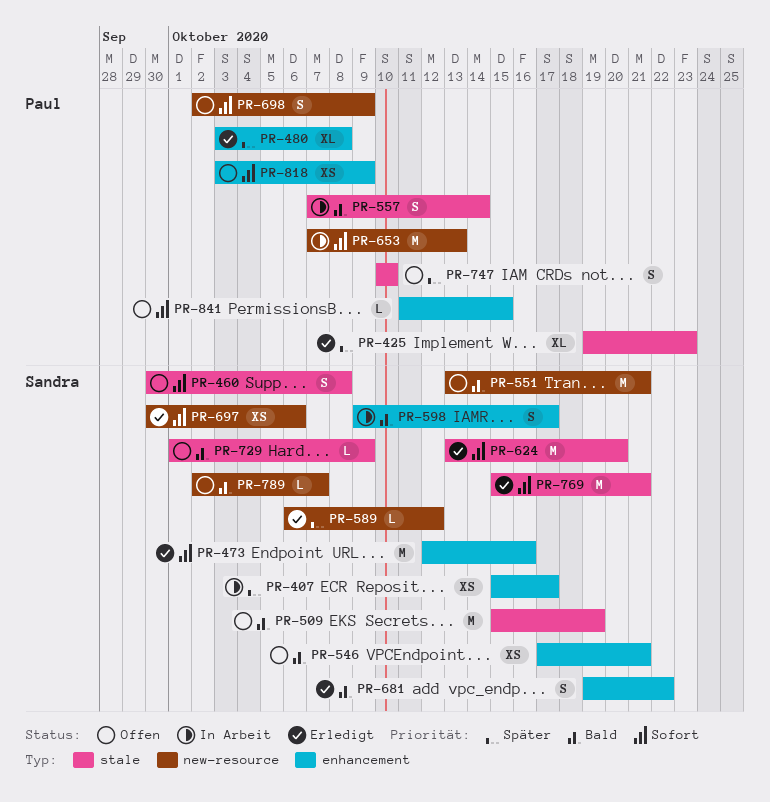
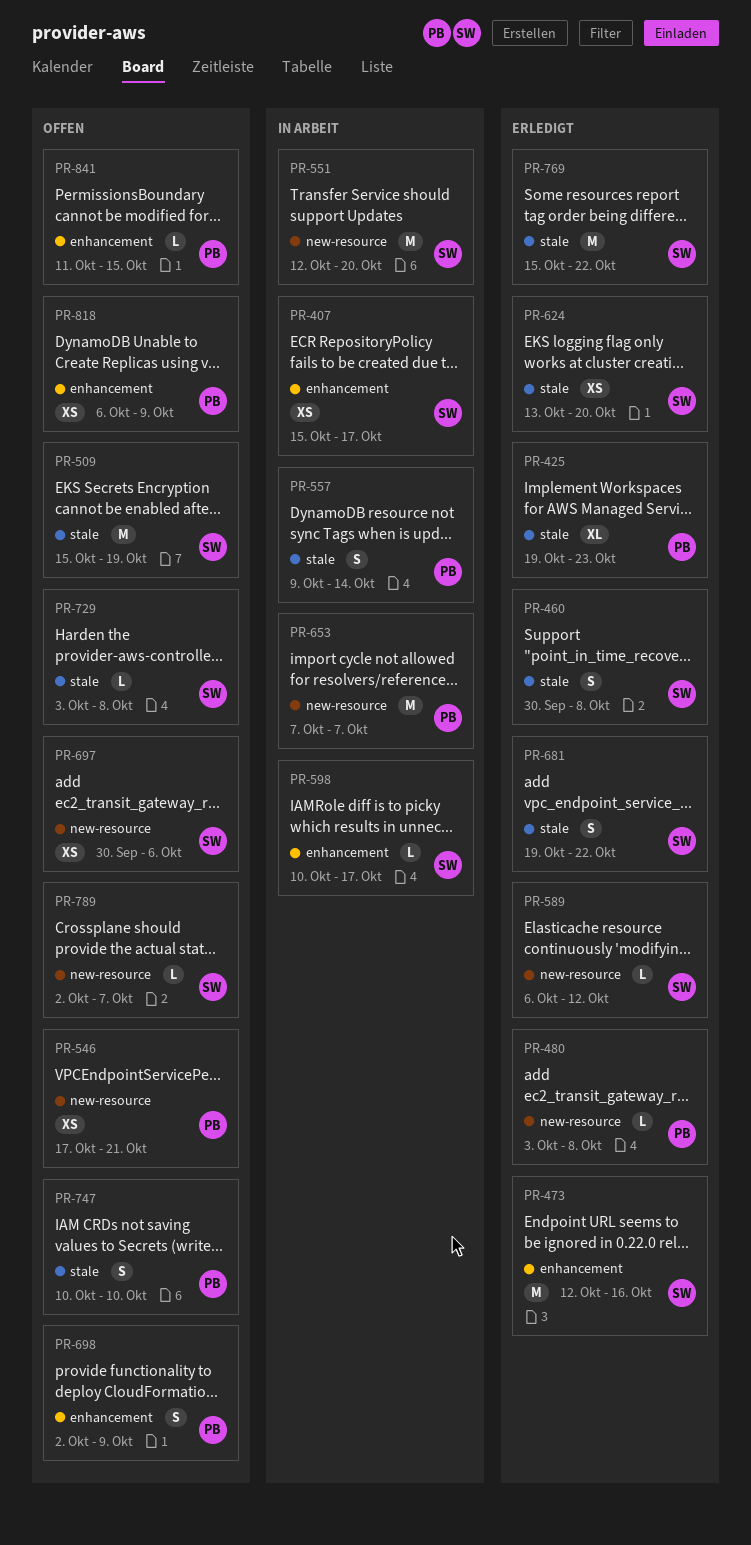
PR-460, status: Offen -> Erledigt
PR-480, label: enhancement -> new-resource
PR-480, estimate: XL -> L
PR-546, owner: Sandra -> Paul
PR-546, label: enhancement -> new-resource
PR-551, status: Offen -> In Arbeit
PR-551, start: Oct 13 -> Oct 12
PR-551, due: Oct 21 -> Oct 20
PR-557, start: Oct 7 -> Oct 9
PR-598, estimate: S -> L
PR-598, start: Oct 9 -> Oct 10
PR-624, estimate: M -> XS
PR-653, due: Oct 13 -> Oct 7
PR-681, label: enhancement -> stale
PR-697, status: Erledigt -> Offen
PR-698, label: new-resource -> enhancement
PR-729, start: Oct 1 -> Oct 3
PR-729, due: Oct 9 -> Oct 8
PR-769, due: Oct 21 -> Oct 22
PR-818, start: Oct 3 -> Oct 6

